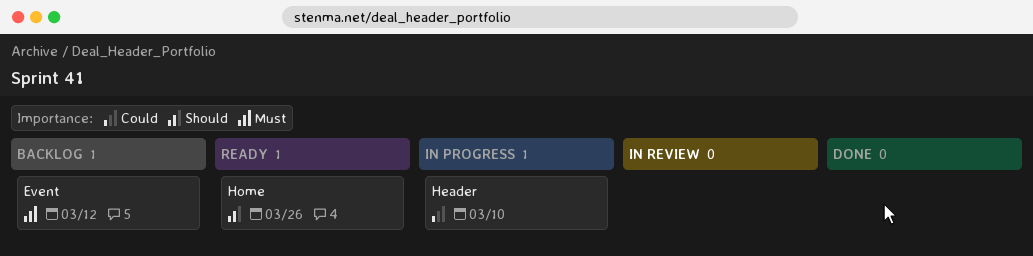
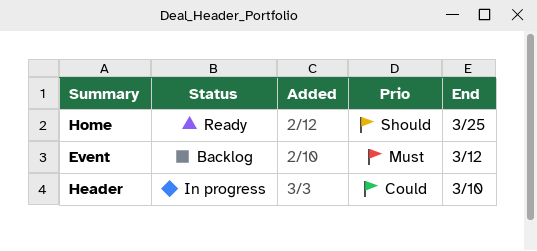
Home, due: Mar 26 -> Mar 25

